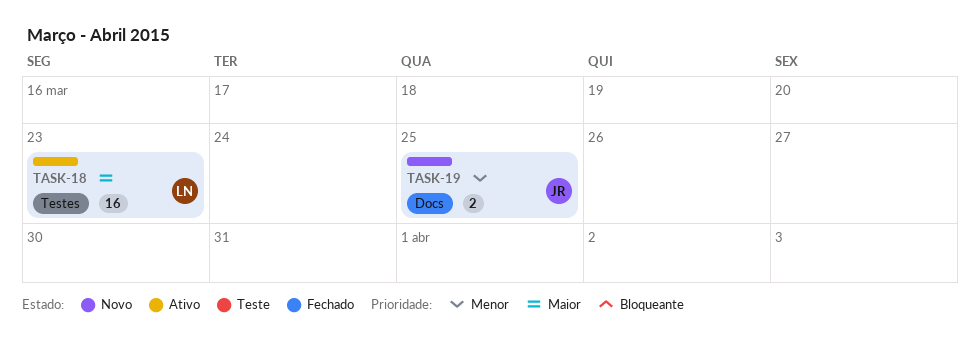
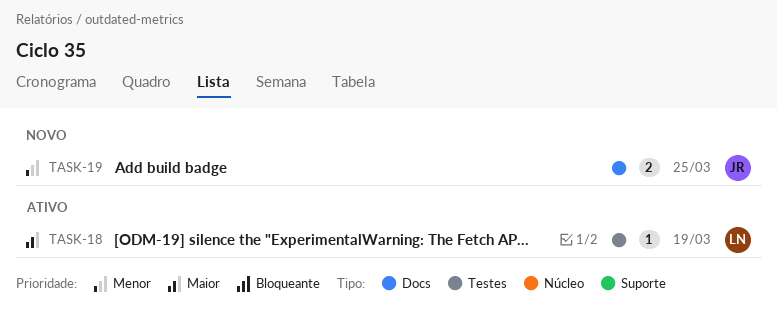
TASK-18, estimate: 16 -> 1
TASK-18, due: Mar 23 -> Mar 19

